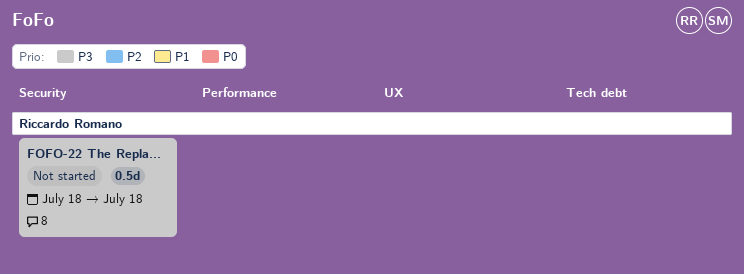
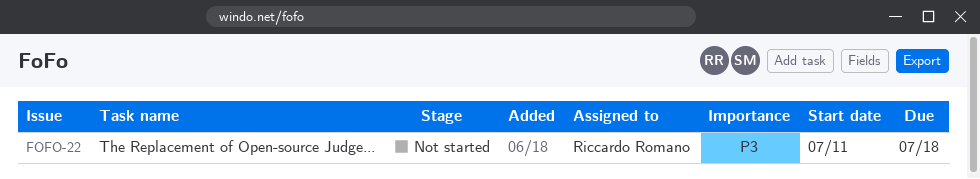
FOFO-22, start: Jul 18 -> Jul 11

